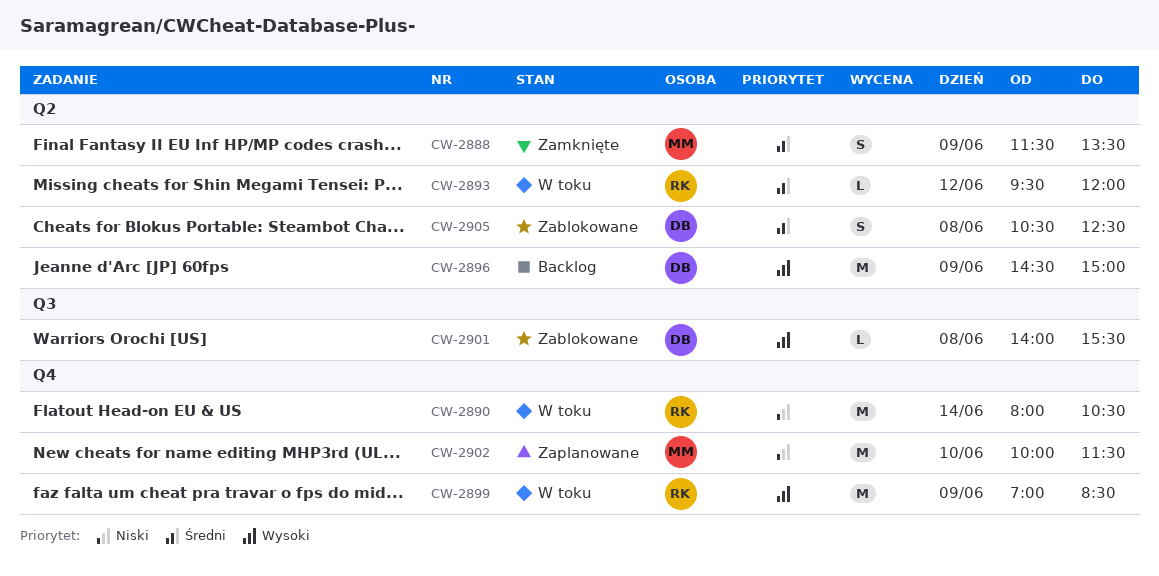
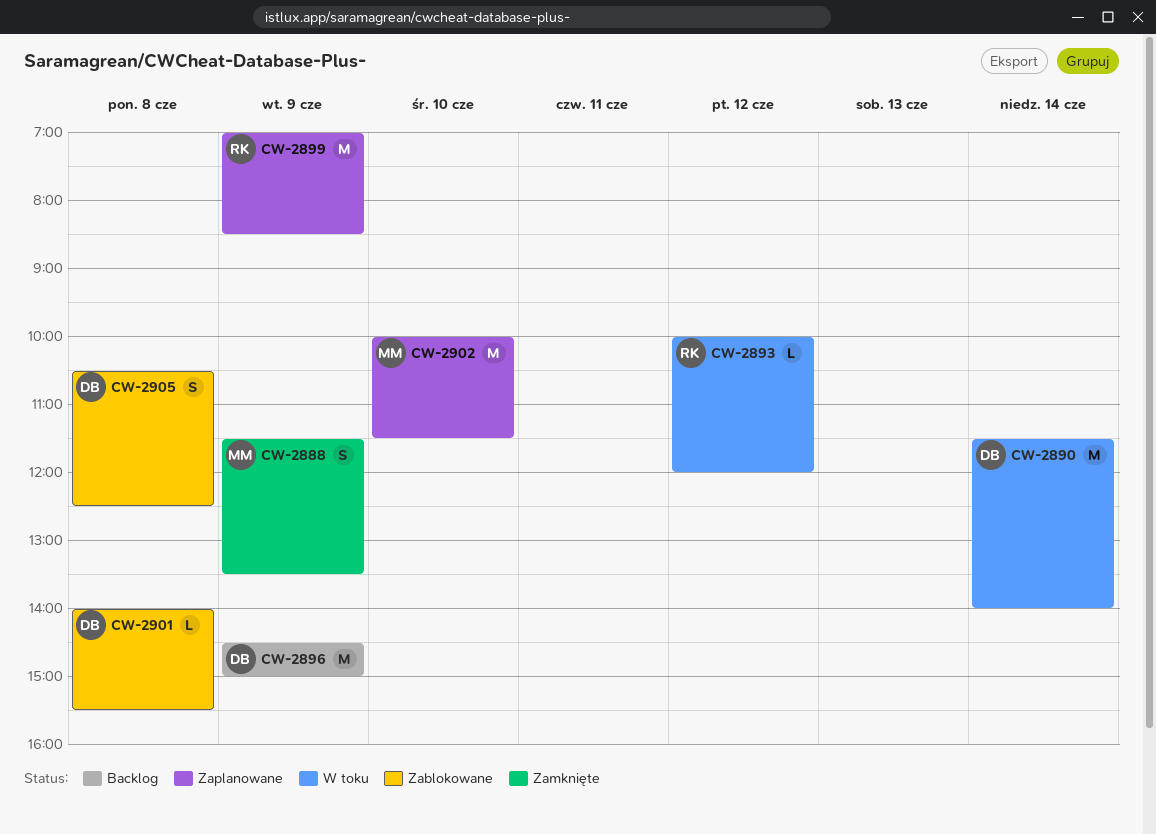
CW-2890, owner: RK -> DB
CW-2890, begins: 08:00 -> 11:30
CW-2890, ends: 10:30 -> 14:00
CW-2893, begins: 09:30 -> 10:00
CW-2899, status: W toku -> Zaplanowane

